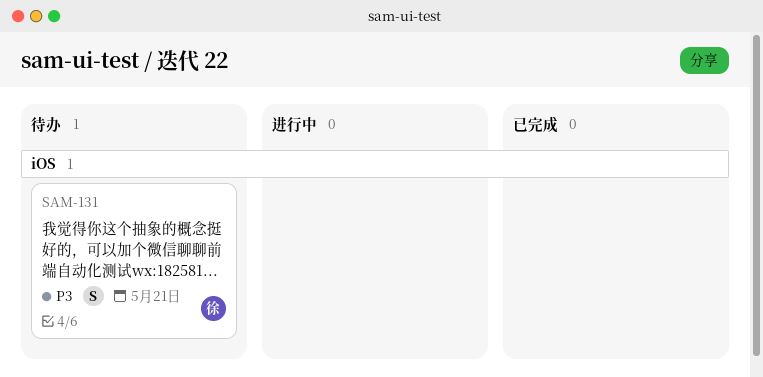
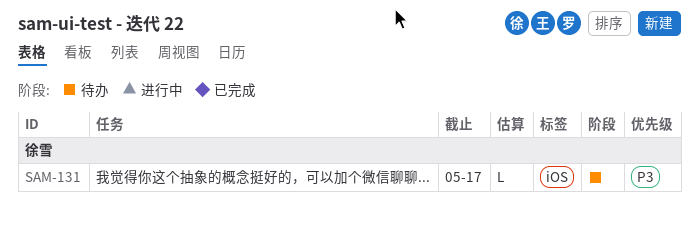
SAM-131, estimate: S -> L
SAM-131, due: May 21 -> May 17

